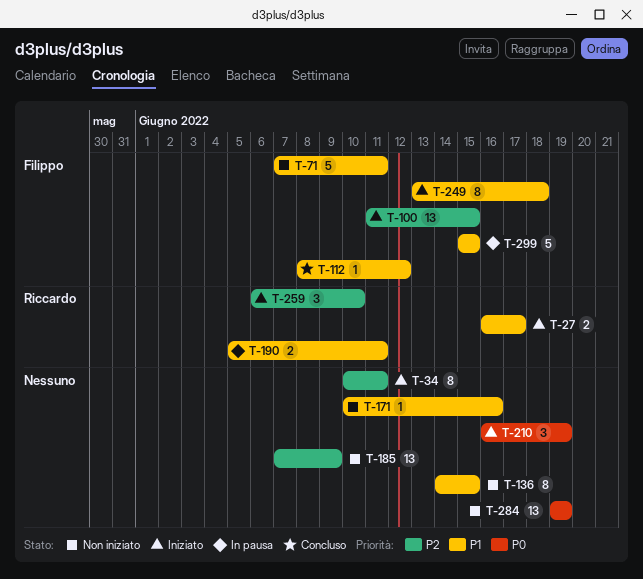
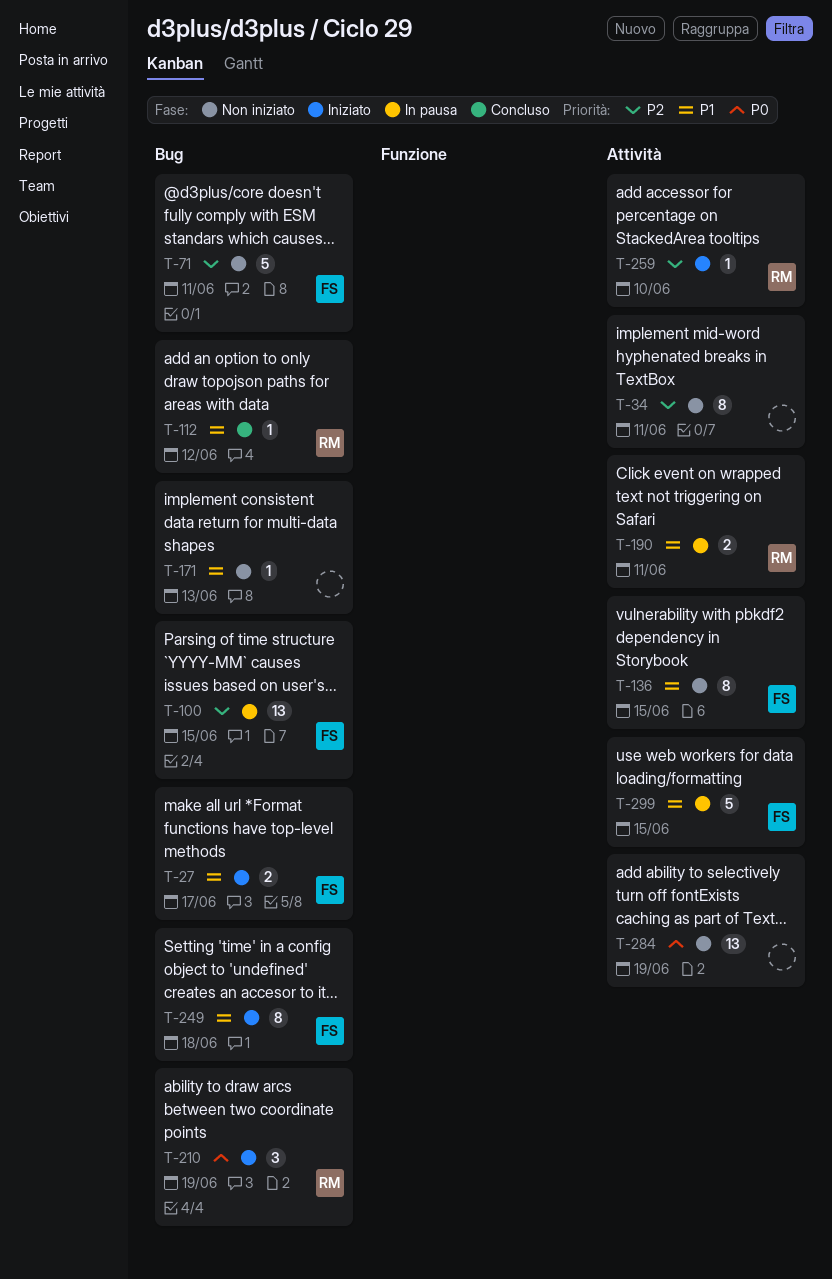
T-27, owner: Riccardo -> Filippo
T-34, status: Iniziato -> Non iniziato
T-71, priority: P1 -> P2
T-100, status: Iniziato -> In pausa
T-112, owner: Filippo -> Riccardo
T-136, owner: none -> Filippo
T-171, due: Jun 16 -> Jun 13
T-185: present -> none
T-210, owner: none -> Riccardo
T-259, estimate: 3 -> 1

